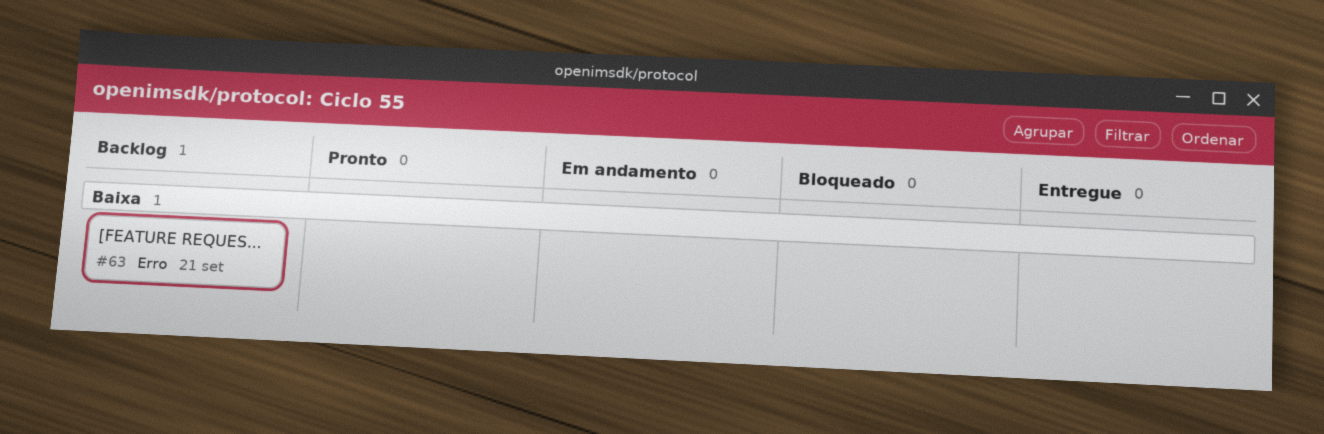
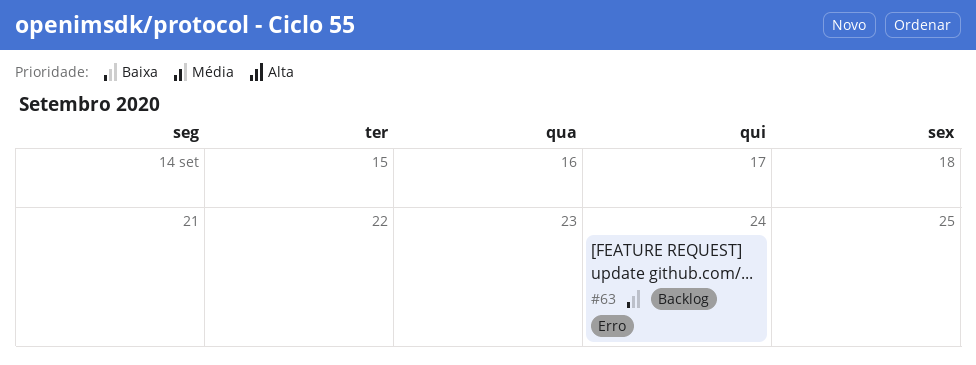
#63, due: Sep 21 -> Sep 24

